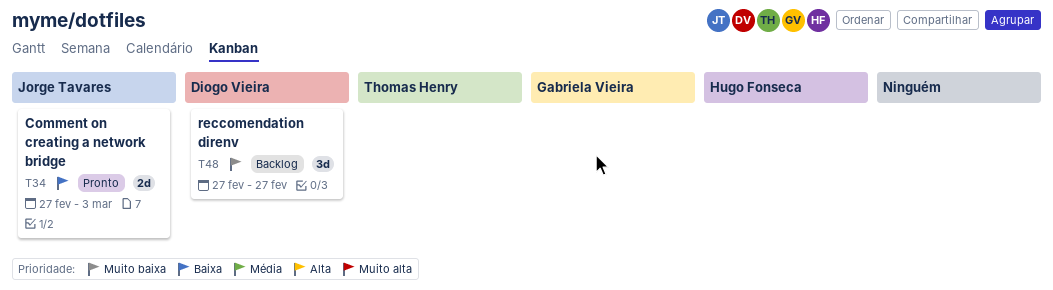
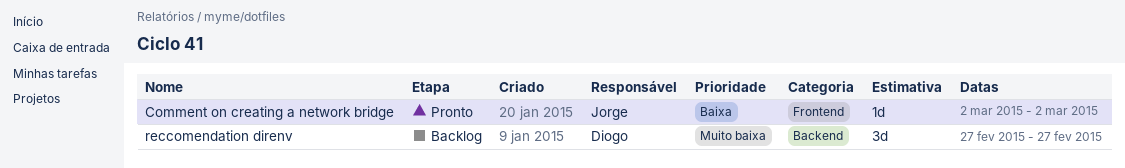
Comment on creating a network bridge, estimate: 2d -> 1d
Comment on creating a network bridge, start: Feb 27 -> Mar 2
Comment on creating a network bridge, due: Mar 3 -> Mar 2

